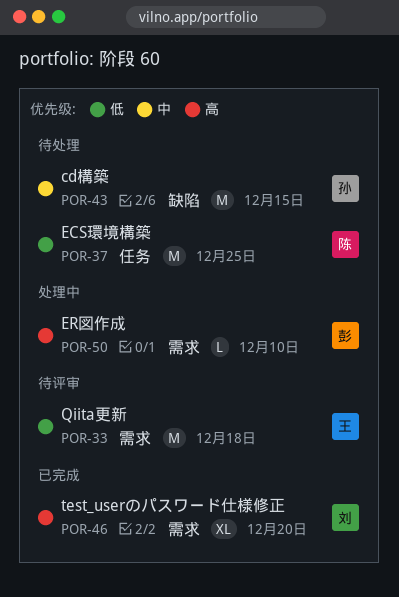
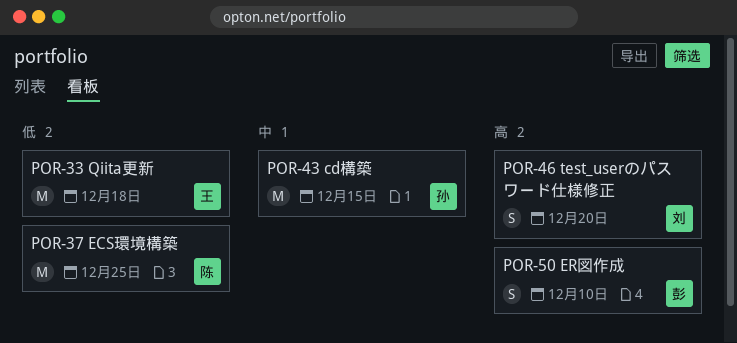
POR-46, estimate: XL -> S
POR-50, estimate: L -> S

